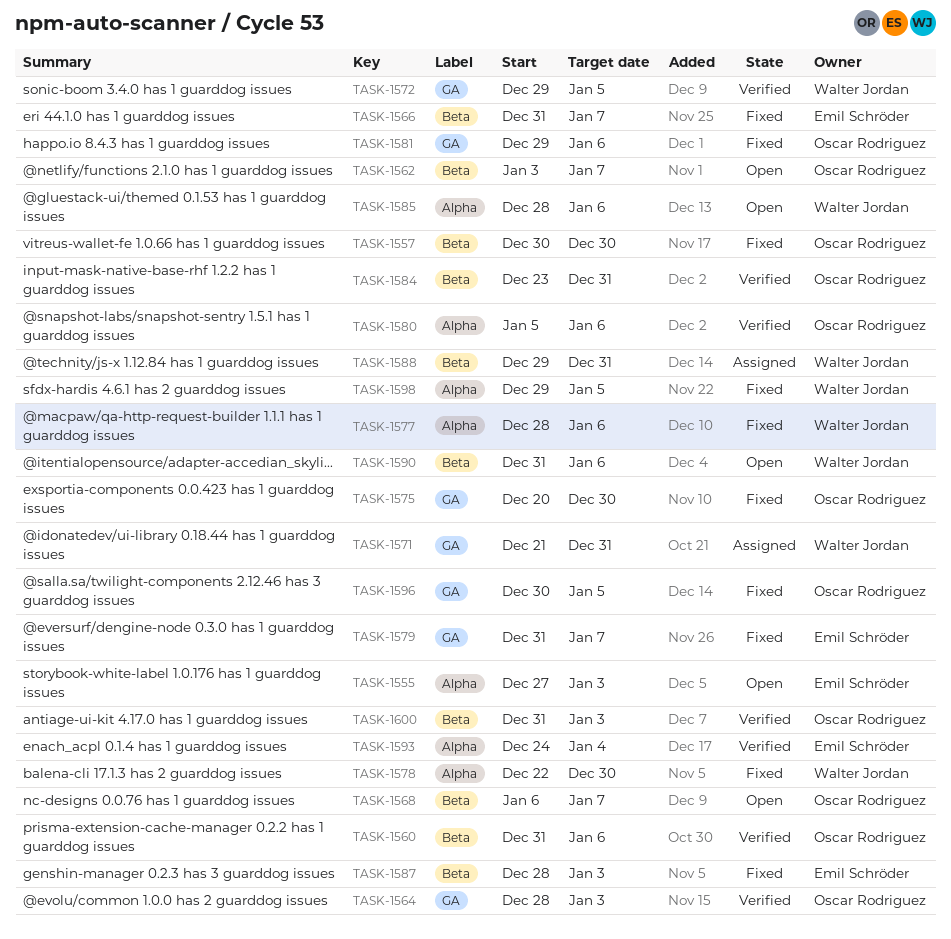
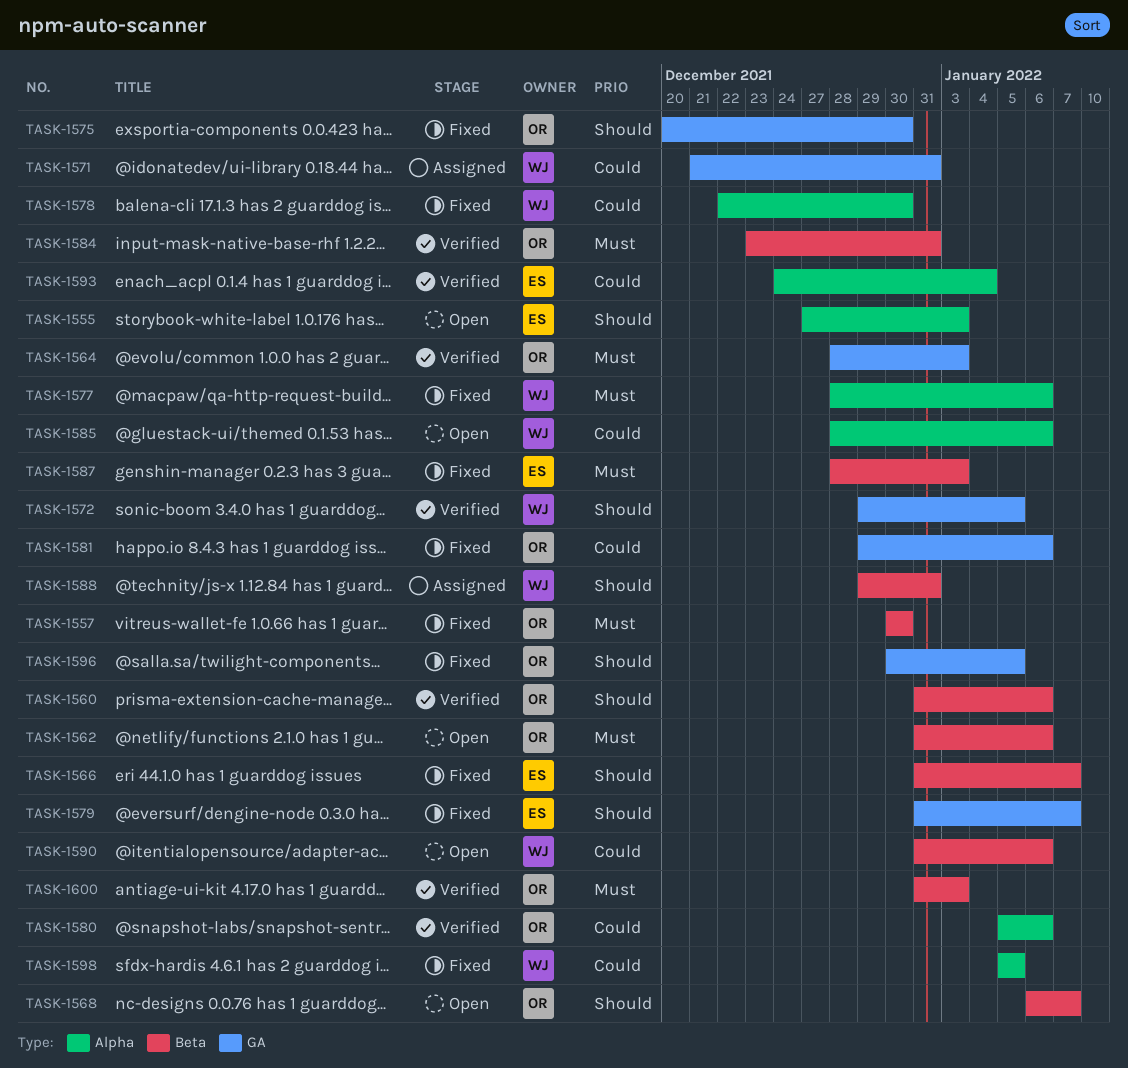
TASK-1562, start: Jan 3 -> Dec 31
TASK-1562, due: Jan 7 -> Jan 6
TASK-1598, start: Dec 29 -> Jan 5

